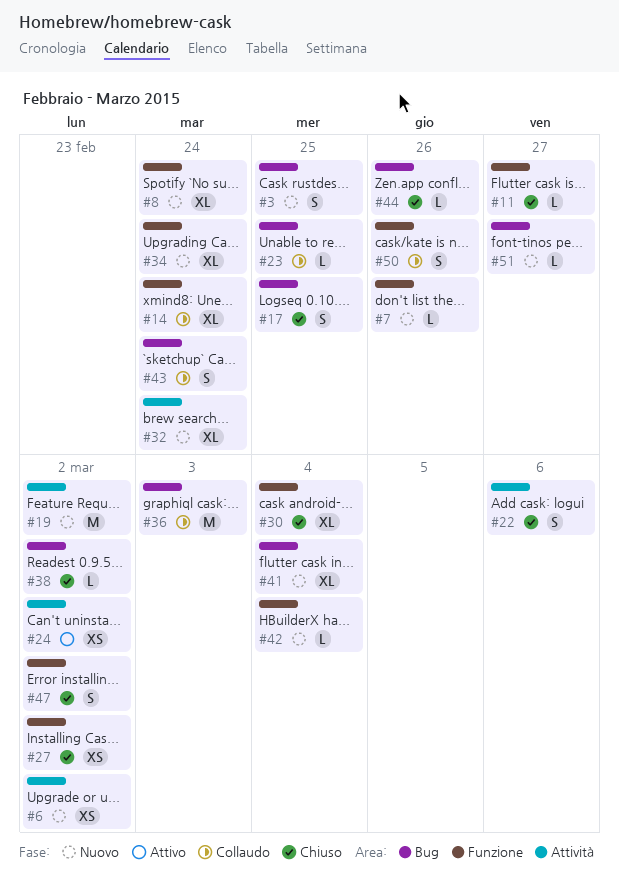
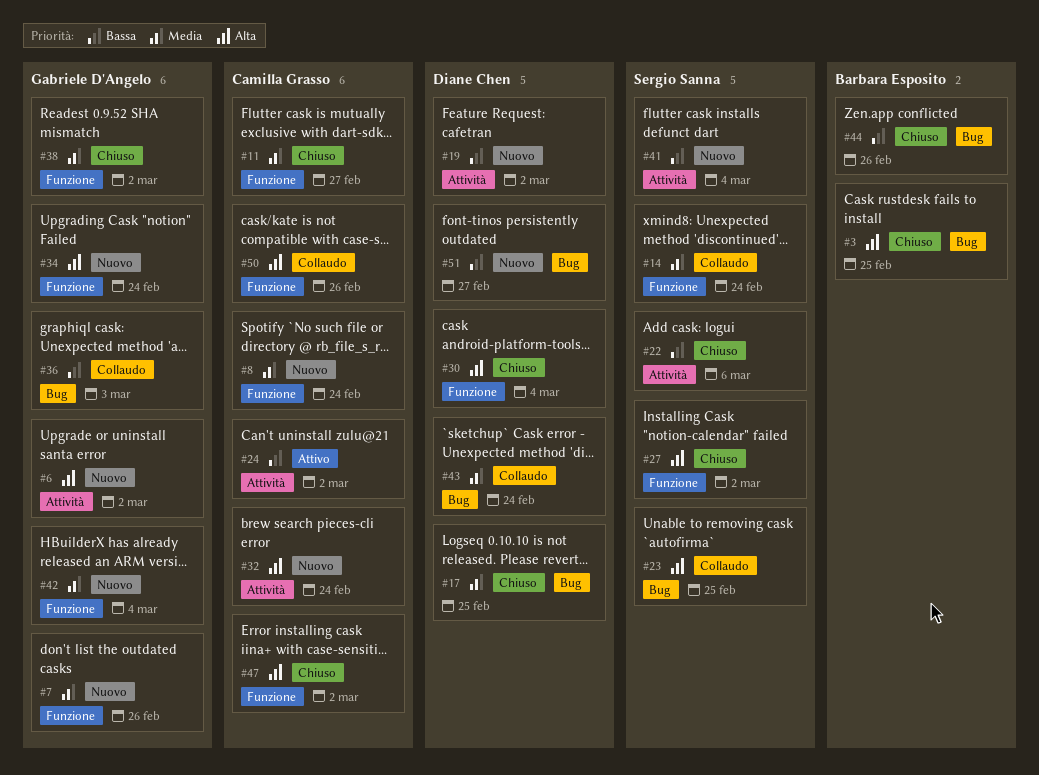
#3, status: Nuovo -> Chiuso
#38, label: Bug -> Funzione
#41, label: Bug -> Attività

